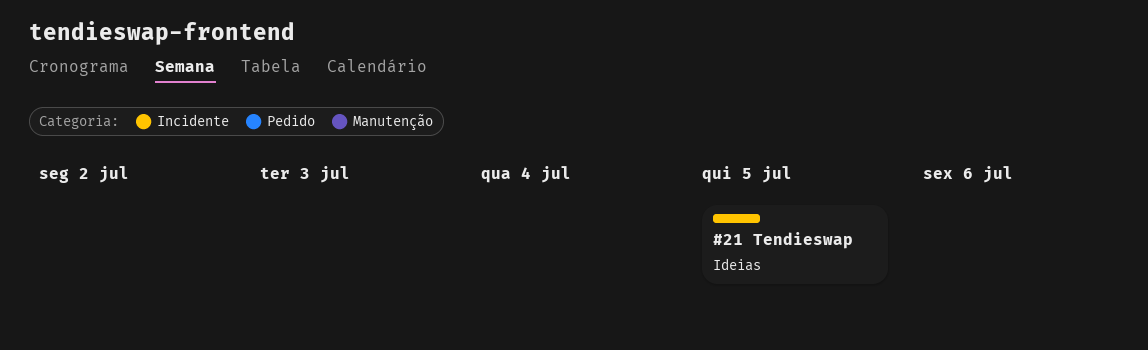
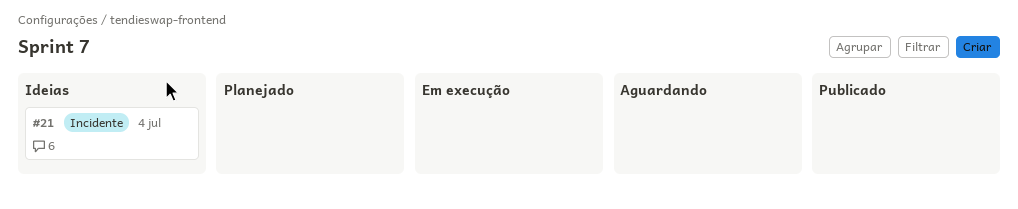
#21, due: Jul 5 -> Jul 4

